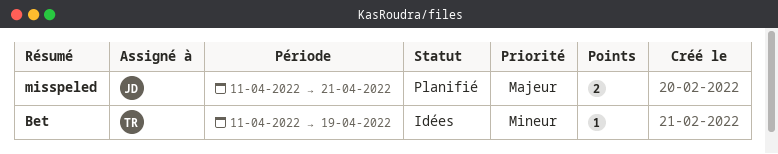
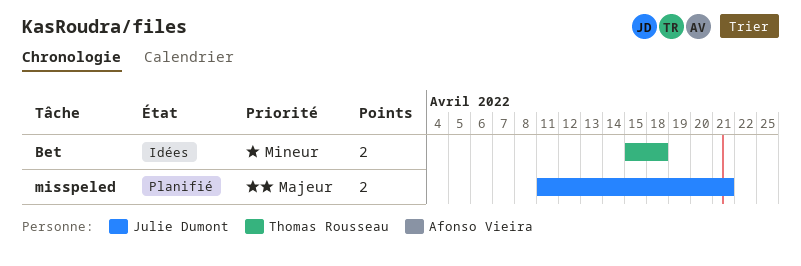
Bet, estimate: 1 -> 2
Bet, start: Apr 11 -> Apr 15
Bet, due: Apr 19 -> Apr 18

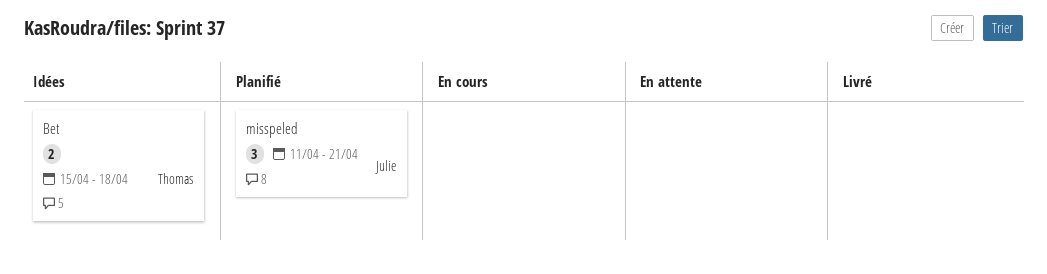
misspeled, estimate: 2 -> 3

